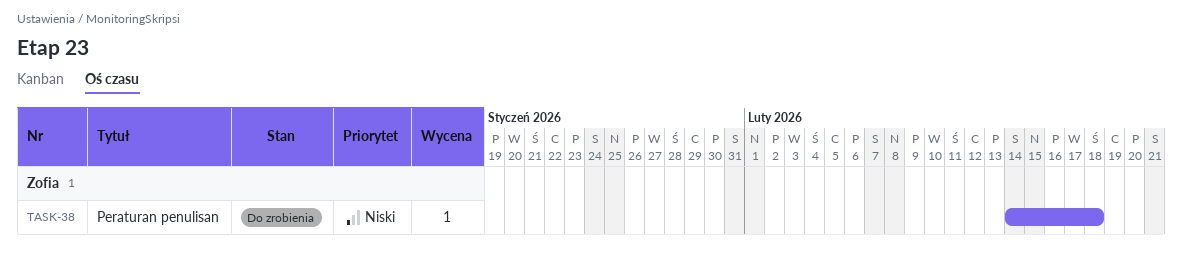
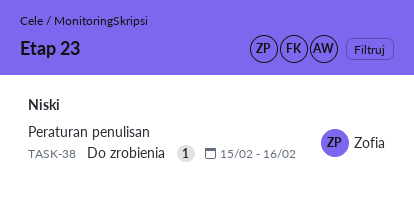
TASK-38, start: Feb 14 -> Feb 15
TASK-38, due: Feb 18 -> Feb 16

